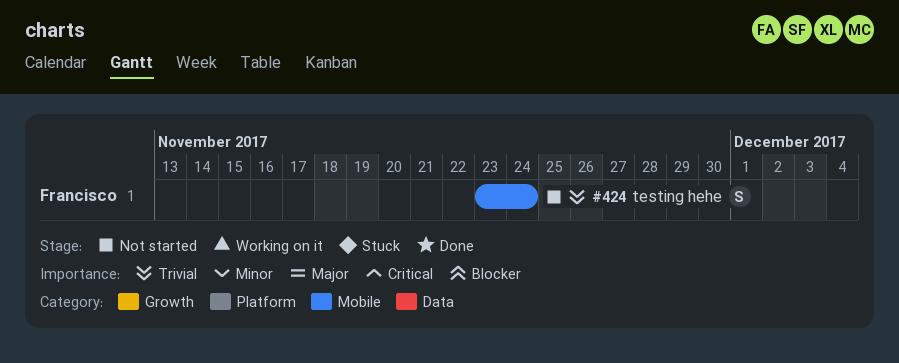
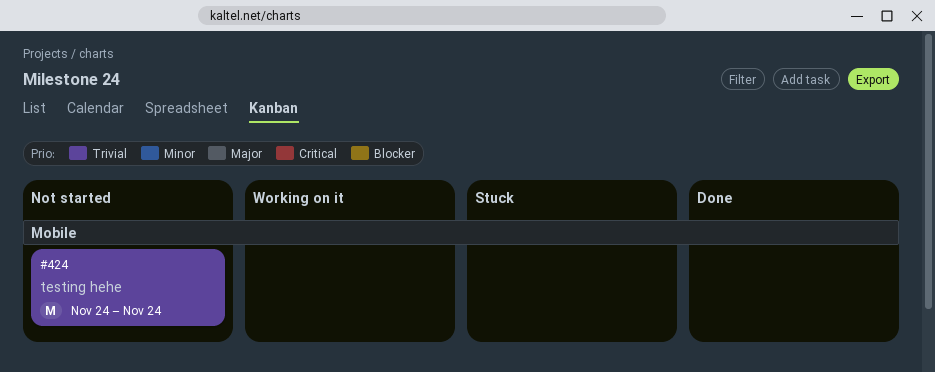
#424, estimate: S -> M
#424, start: Nov 23 -> Nov 24

